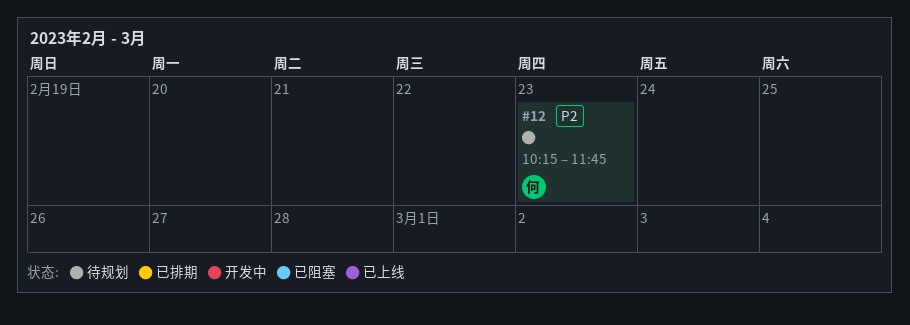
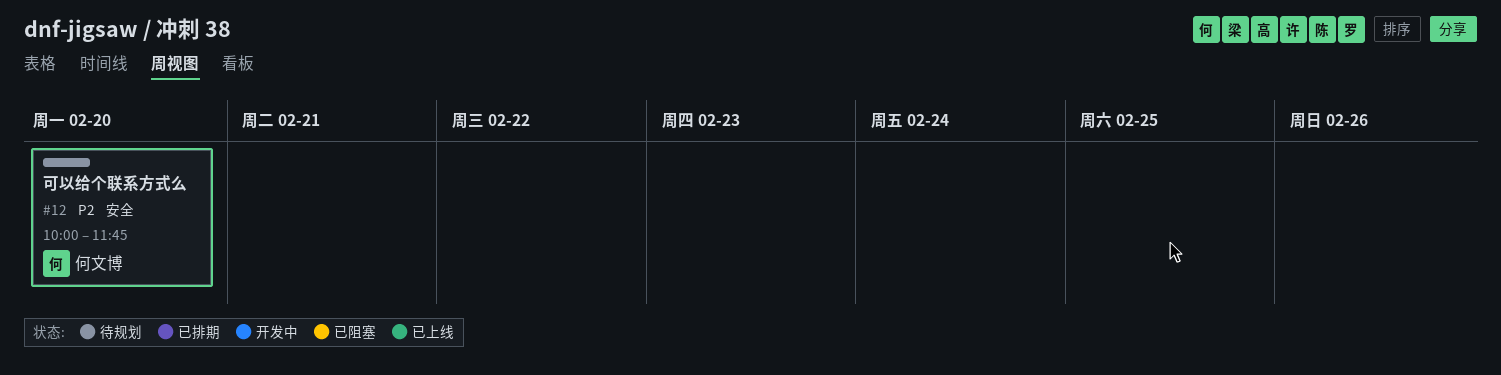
#12, day: Feb 23 -> Feb 20
#12, begins: 10:15 -> 10:00

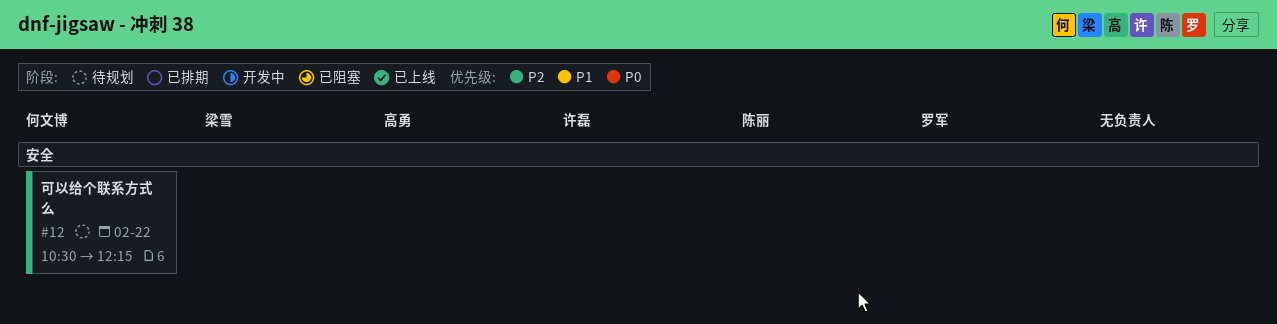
#12, day: Feb 20 -> Feb 22
#12, begins: 10:00 -> 10:30
#12, ends: 11:45 -> 12:15

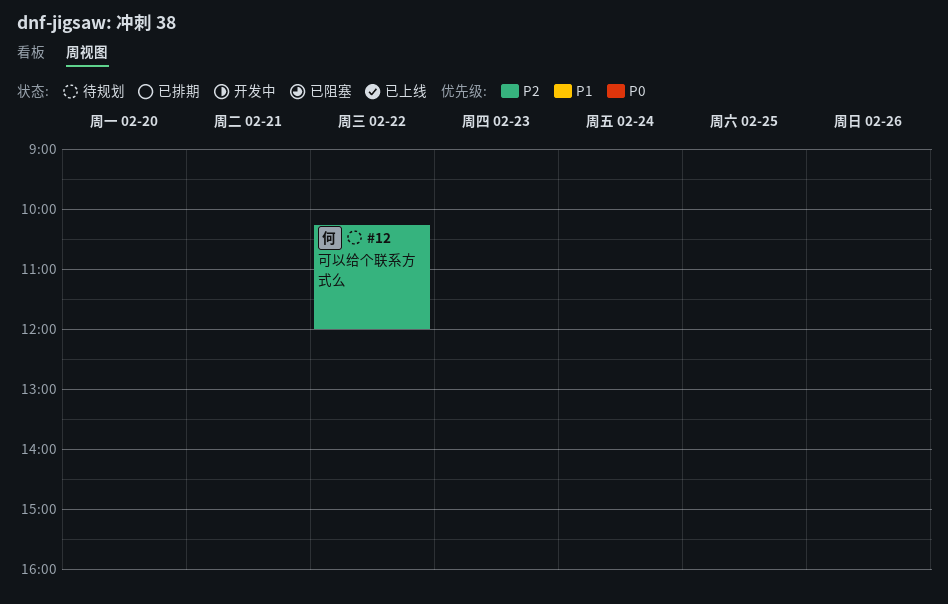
#12, begins: 10:30 -> 10:15
#12, ends: 12:15 -> 12:00

